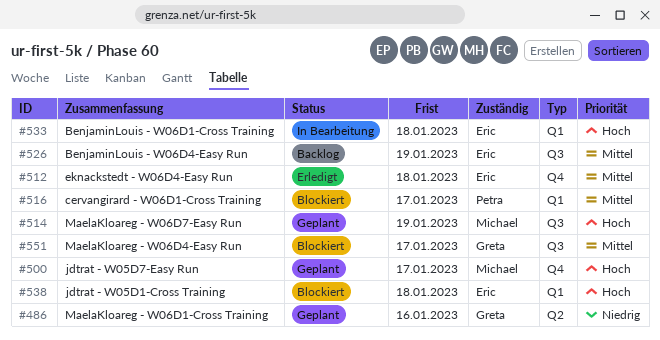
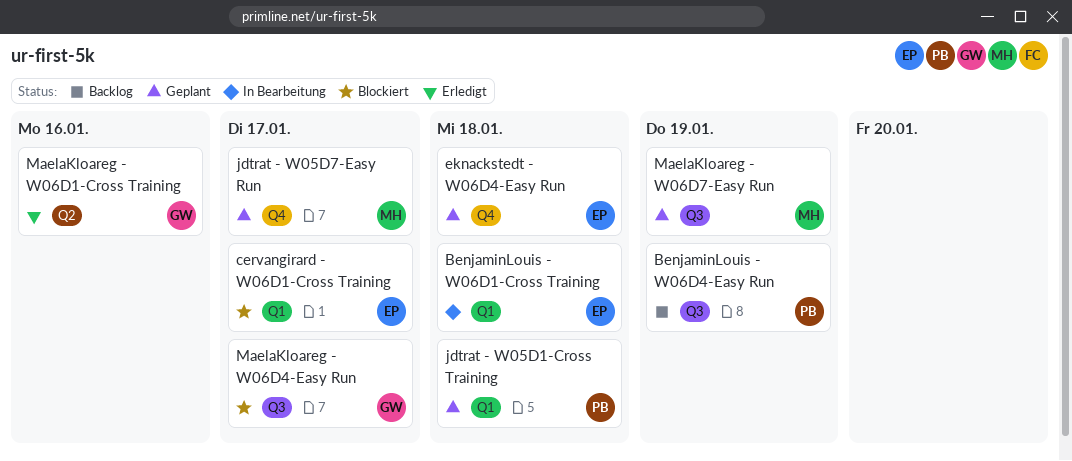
BenjaminLouis - W06D4-Easy Run, owner: Eric -> Petra
cervangirard - W06D1-Cross Training, owner: Petra -> Eric
eknackstedt - W06D4-Easy Run, status: Erledigt -> Geplant
jdtrat - W05D1-Cross Training, status: Blockiert -> Geplant
jdtrat - W05D1-Cross Training, owner: Eric -> Petra
MaelaKloareg - W06D1-Cross Training, status: Geplant -> Erledigt

